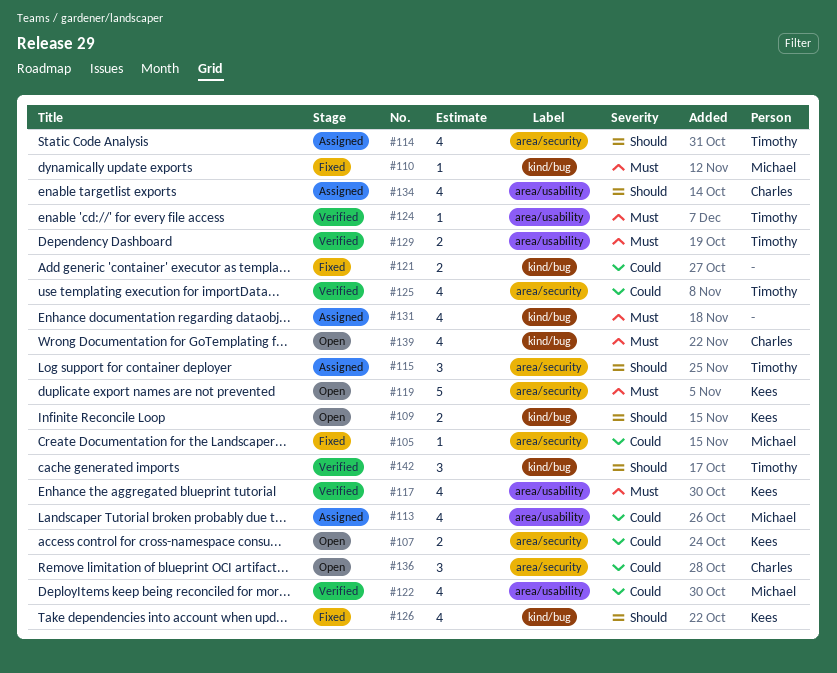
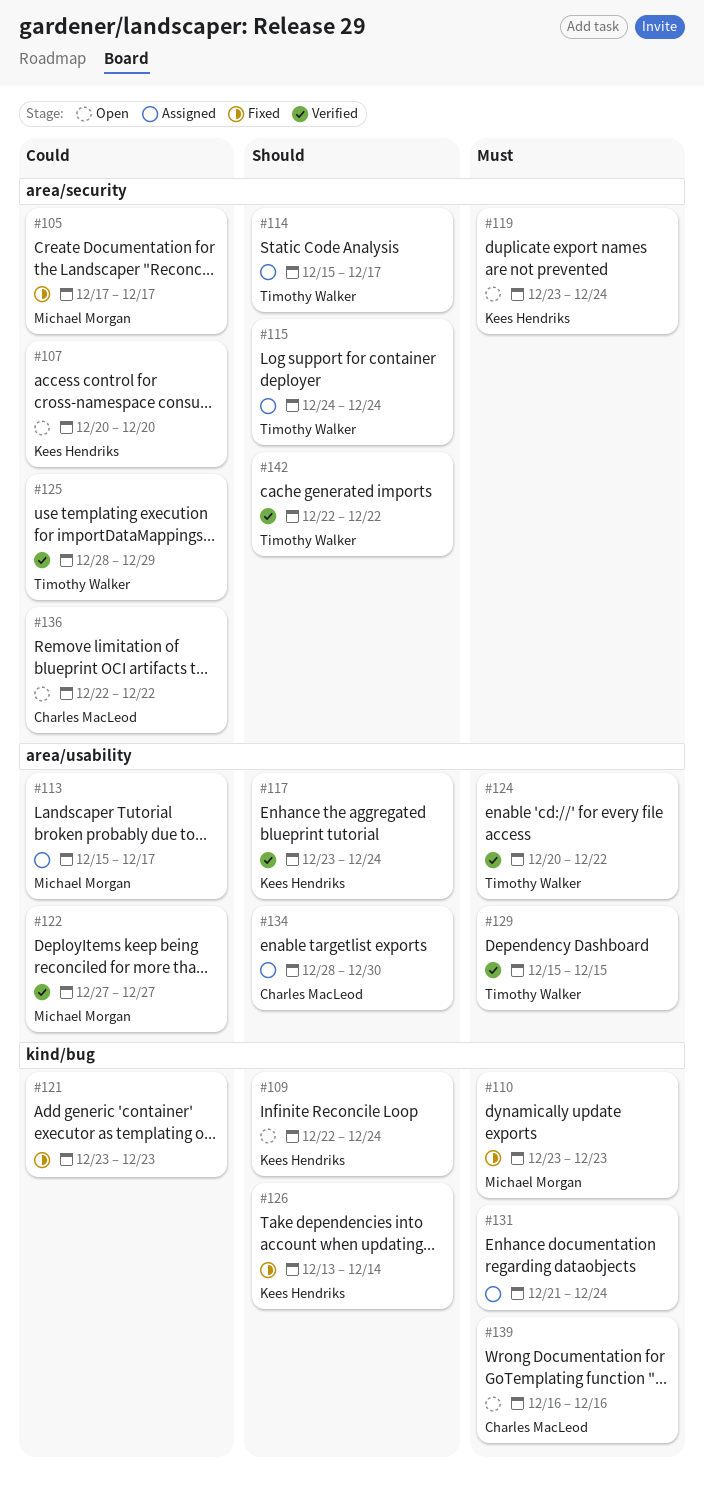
#117, priority: Must -> Should
#142, label: kind/bug -> area/security

